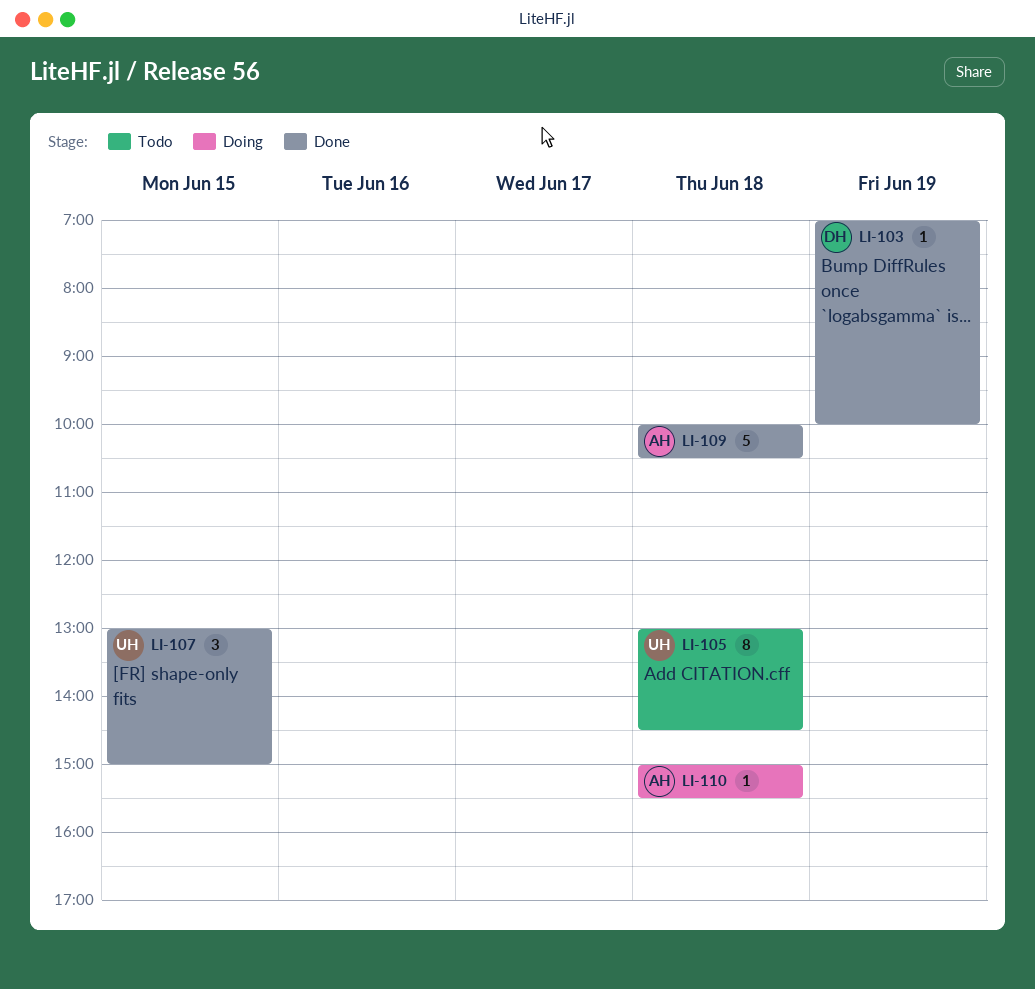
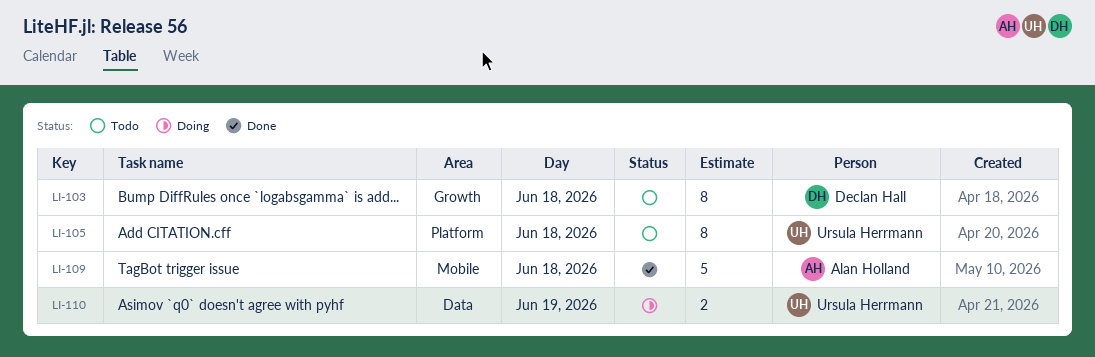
LI-103, status: Done -> Todo
LI-103, estimate: 1 -> 8
LI-103, day: Jun 19 -> Jun 18
LI-107: present -> none
LI-110, owner: Alan Holland -> Ursula Herrmann
LI-110, estimate: 1 -> 2
LI-110, day: Jun 18 -> Jun 19

